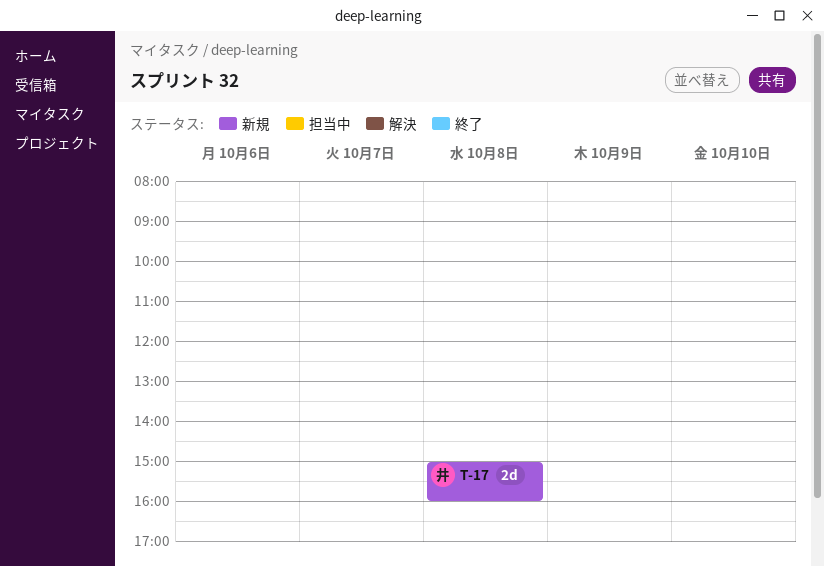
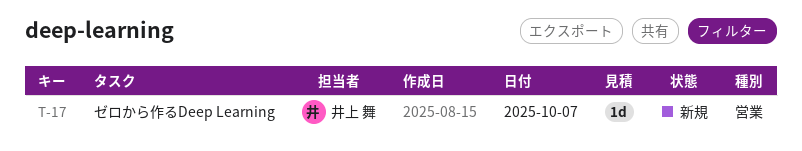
T-17, estimate: 2d -> 1d
T-17, day: Oct 8 -> Oct 7

